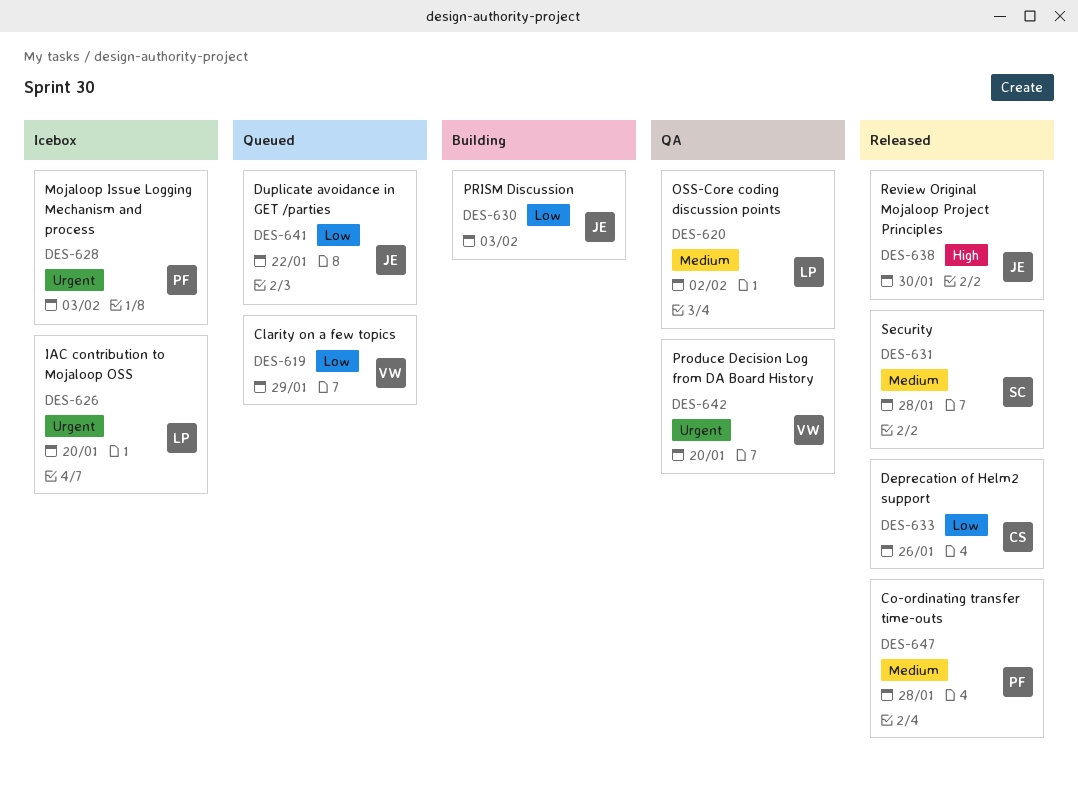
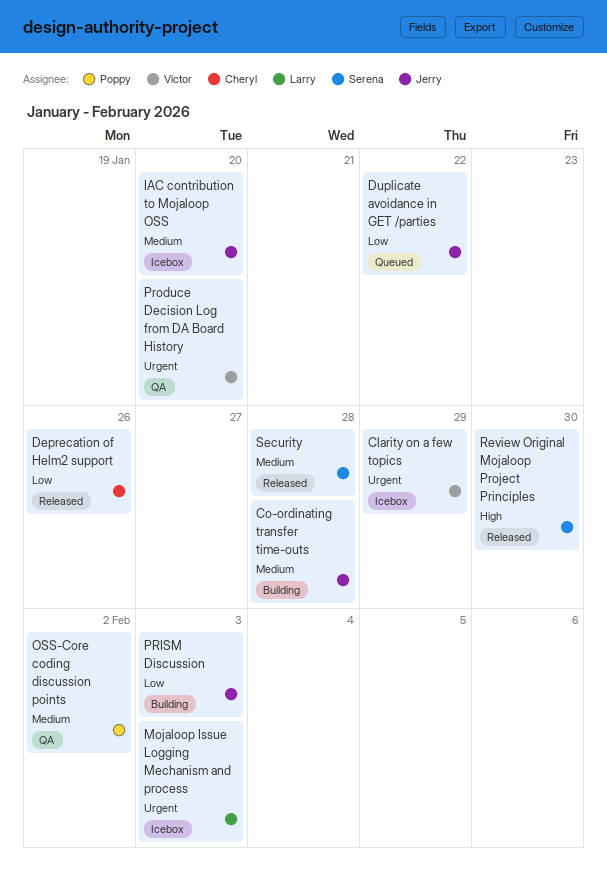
Clarity on a few topics, status: Queued -> Icebox
Clarity on a few topics, priority: Low -> Urgent
Co-ordinating transfer time-outs, status: Released -> Building
Co-ordinating transfer time-outs, owner: Poppy -> Jerry
IAC contribution to Mojaloop OSS, owner: Larry -> Jerry
IAC contribution to Mojaloop OSS, priority: Urgent -> Medium
Mojaloop Issue Logging Mechanism and process, owner: Poppy -> Larry
OSS-Core coding discussion points, owner: Larry -> Poppy
Review Original Mojaloop Project Principles, owner: Jerry -> Serena

